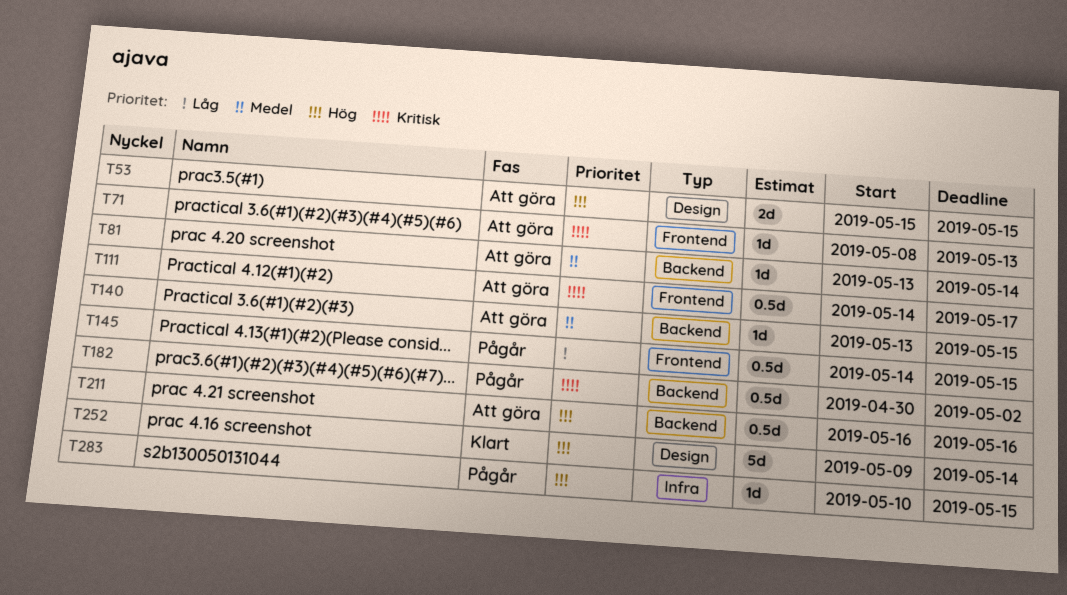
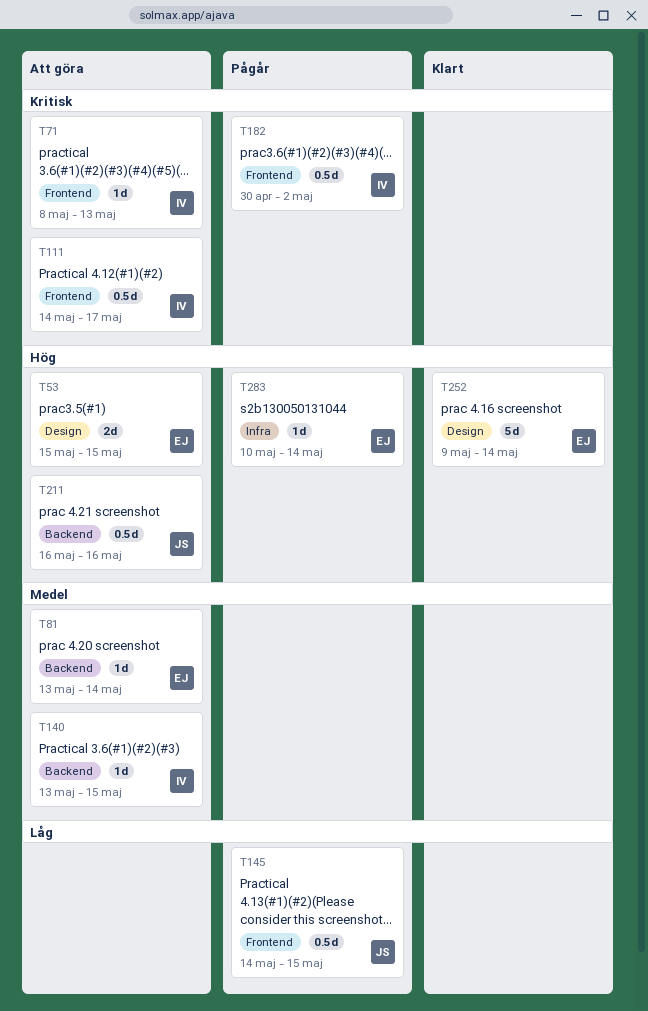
T182, label: Backend -> Frontend
T283, due: May 15 -> May 14

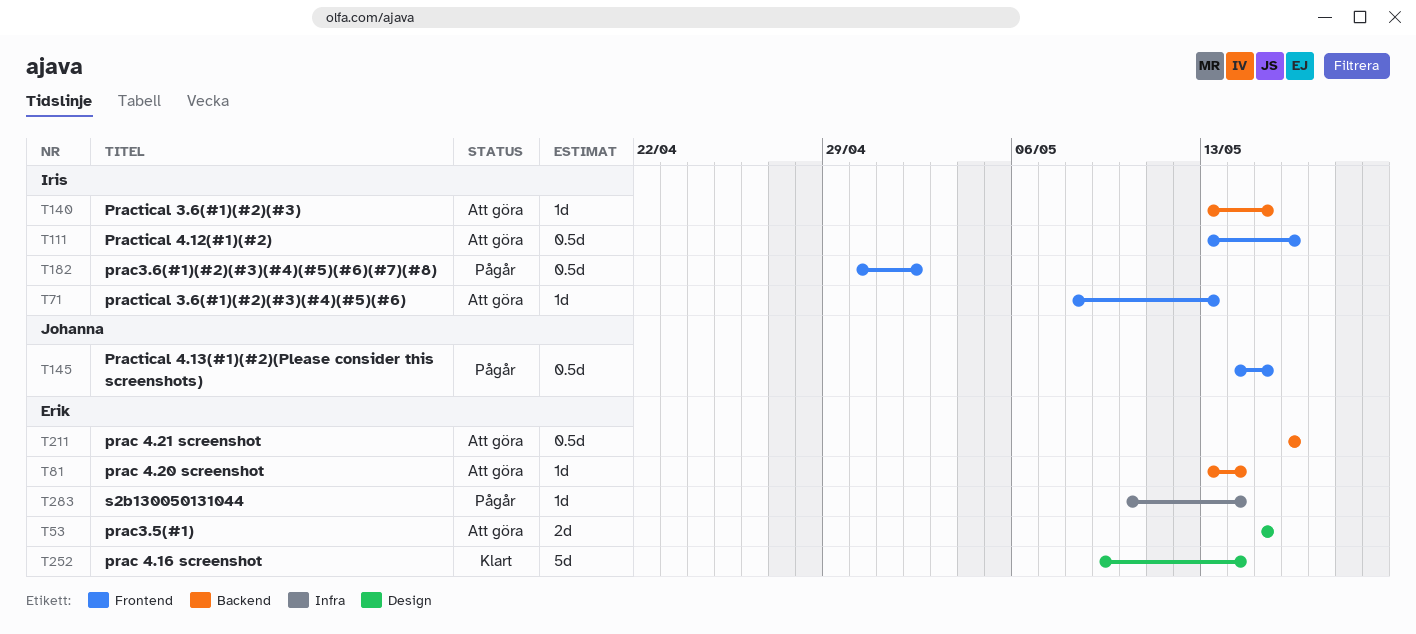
T111, start: May 14 -> May 13
T111, due: May 17 -> May 16
T211, owner: Johanna -> Erik

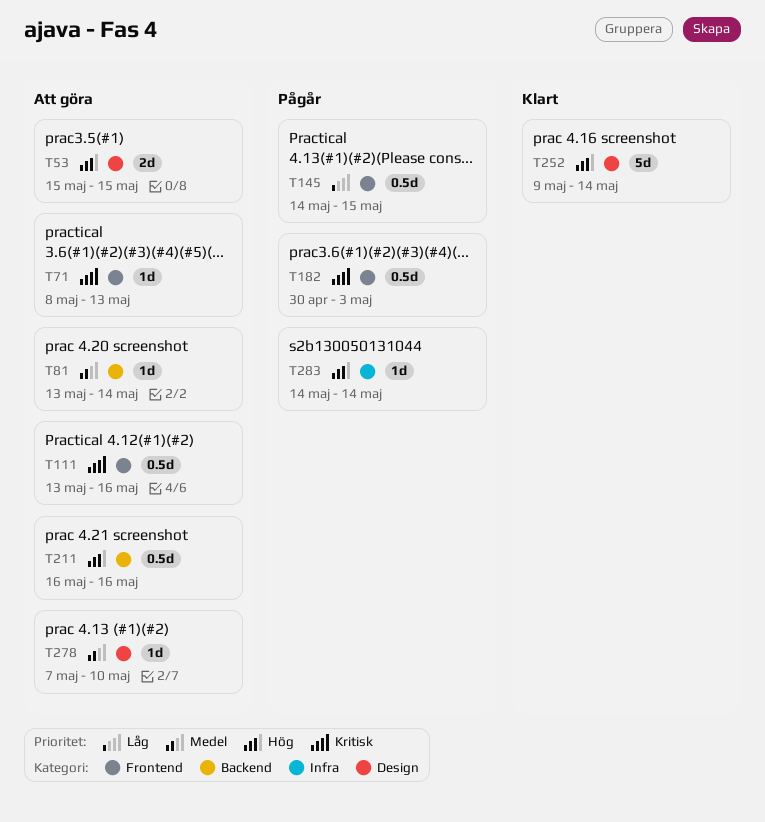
T140: present -> none
T182, due: May 2 -> May 3
T278: none -> present
T283, start: May 10 -> May 14

